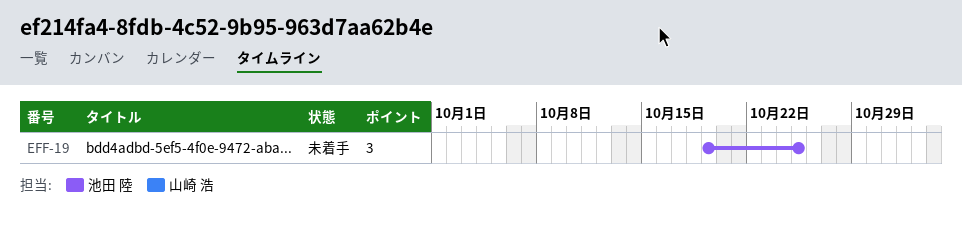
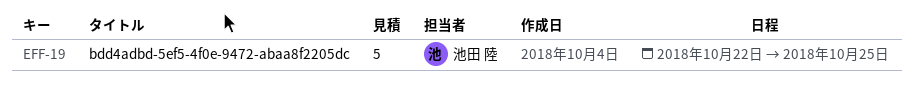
EFF-19, estimate: 3 -> 5
EFF-19, start: Oct 19 -> Oct 22

